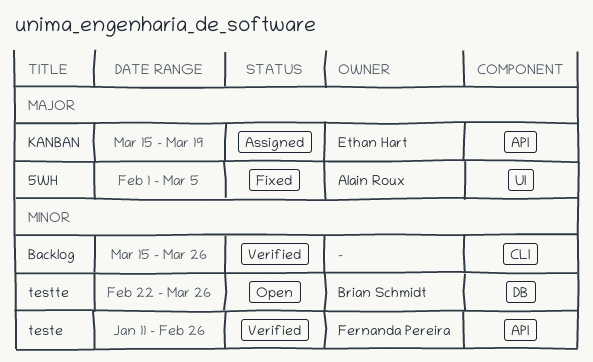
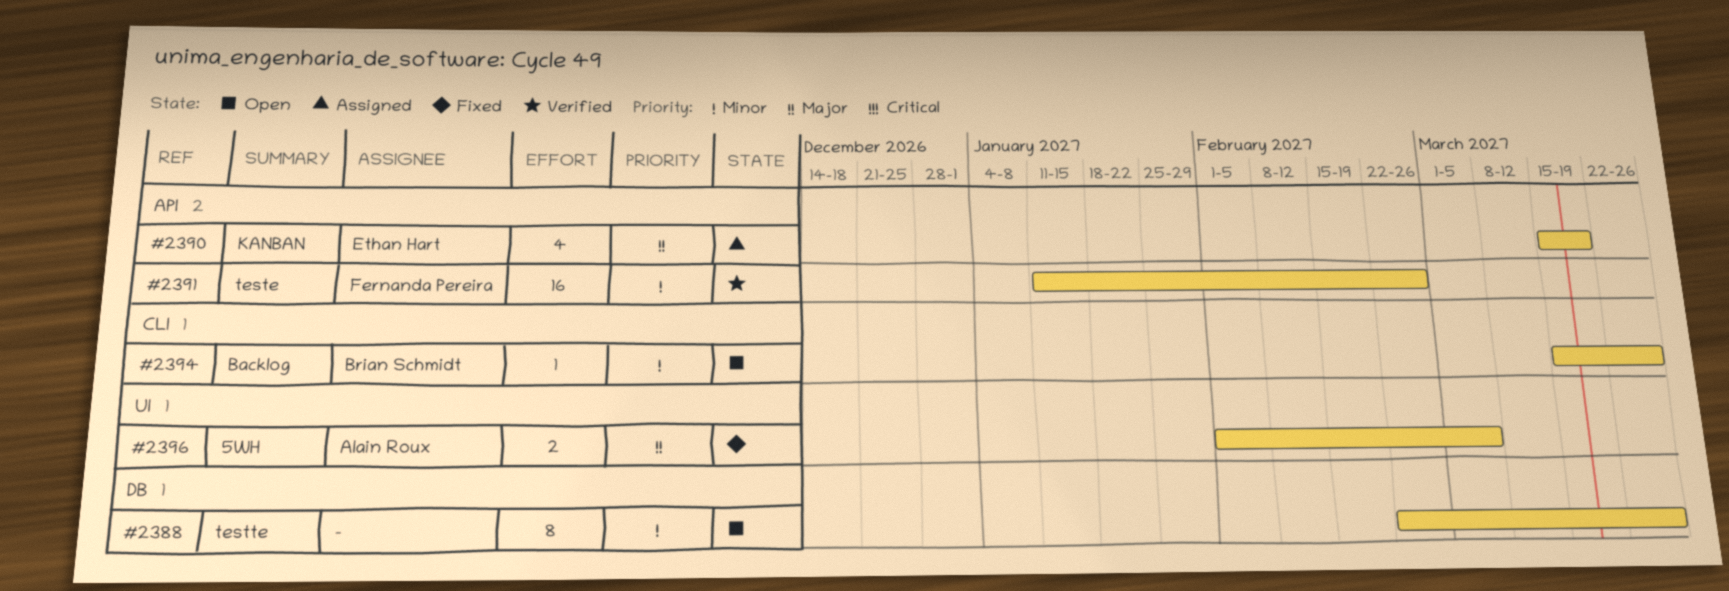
Backlog, status: Verified -> Open
Backlog, owner: none -> Brian Schmidt
testte, owner: Brian Schmidt -> none

